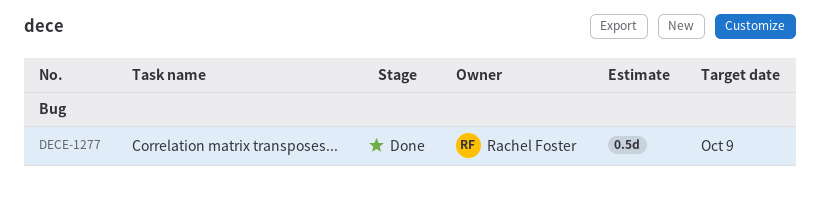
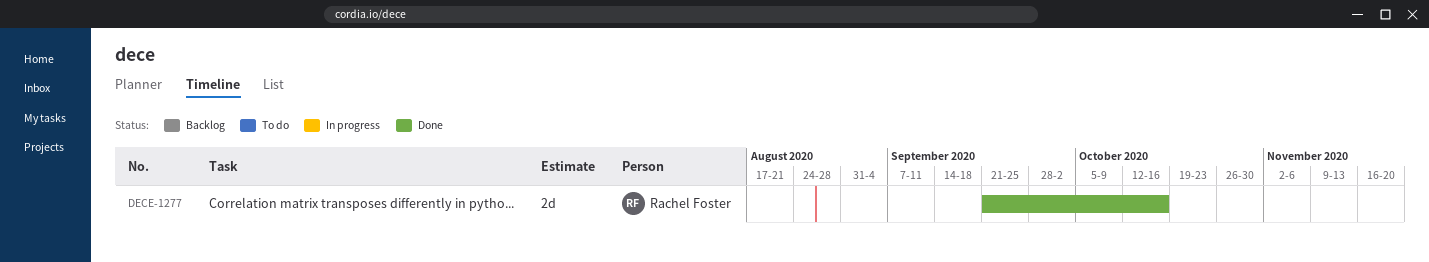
DECE-1277, estimate: 0.5d -> 2d
DECE-1277, due: Oct 9 -> Oct 16

